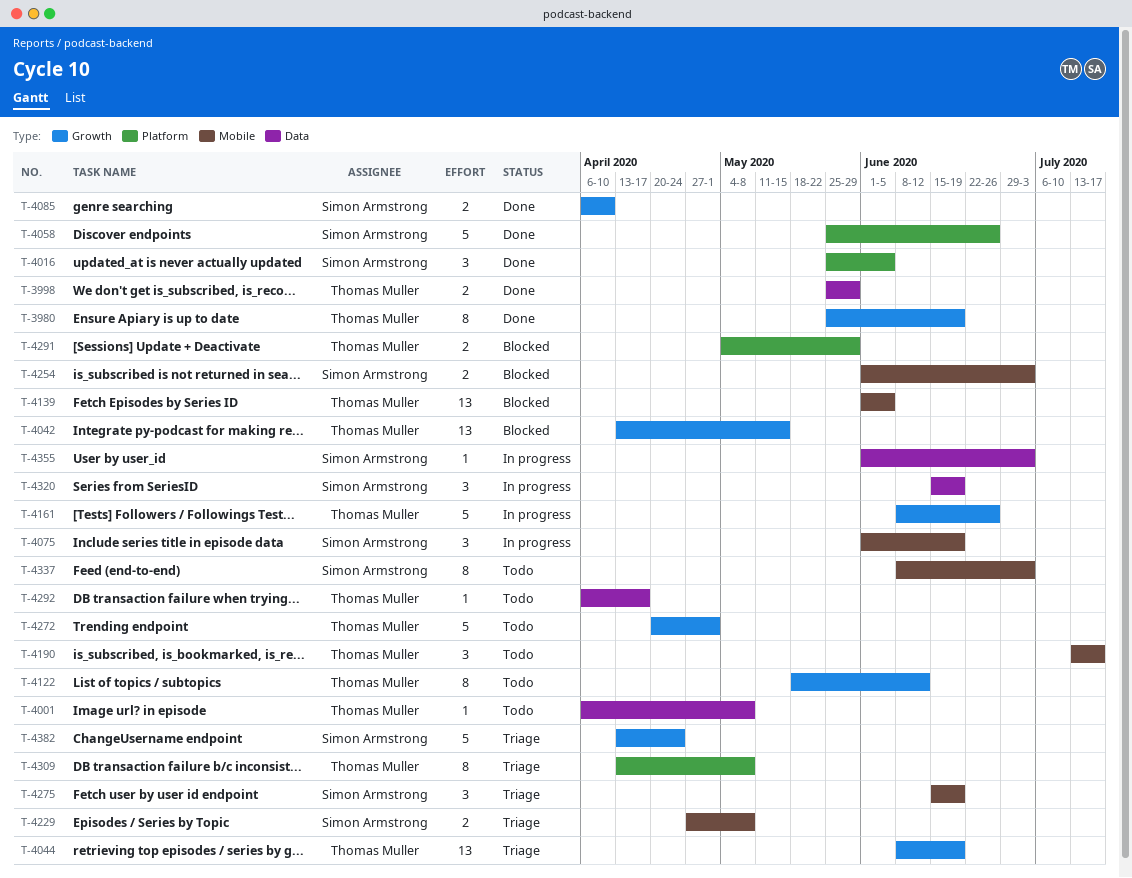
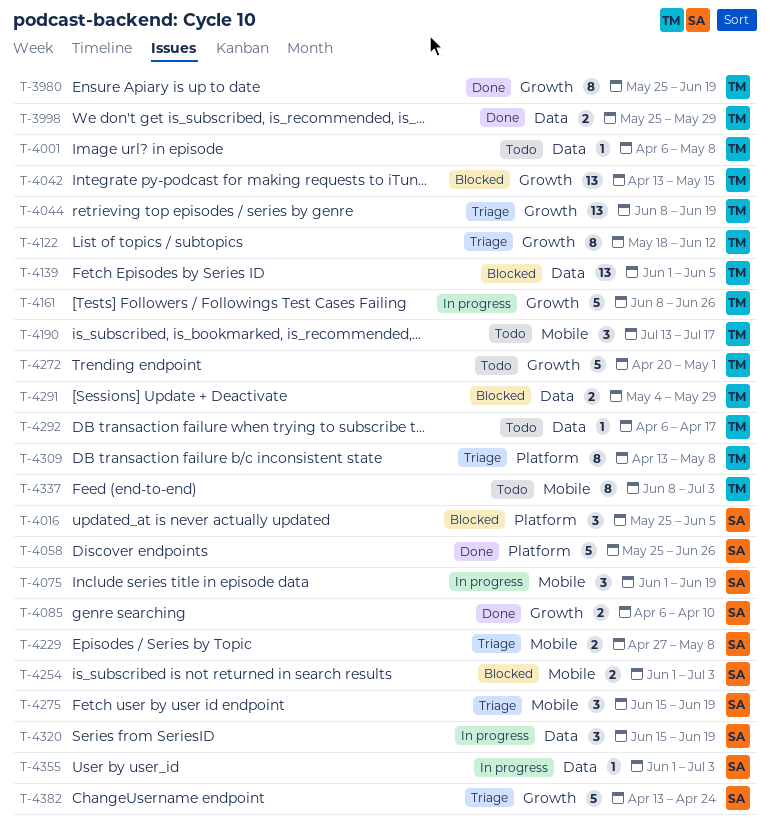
T-4016, status: Done -> Blocked
T-4122, status: Todo -> Triage
T-4139, label: Mobile -> Data
T-4291, label: Platform -> Data
T-4337, owner: Simon Armstrong -> Thomas Muller

